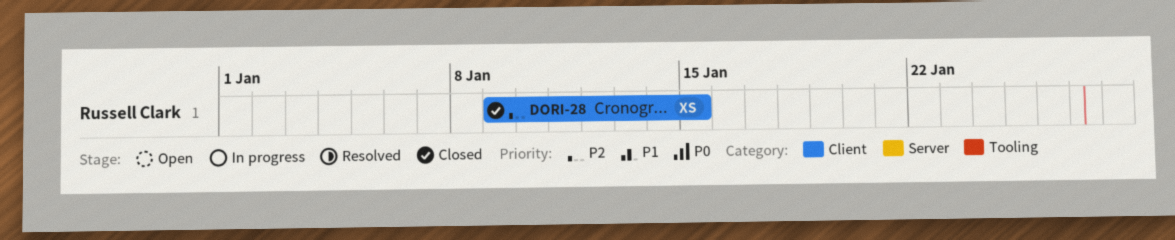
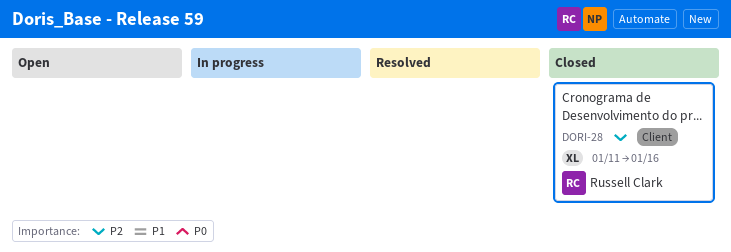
DORI-28, estimate: XS -> XL
DORI-28, start: Jan 9 -> Jan 11
DORI-28, due: Jan 15 -> Jan 16

